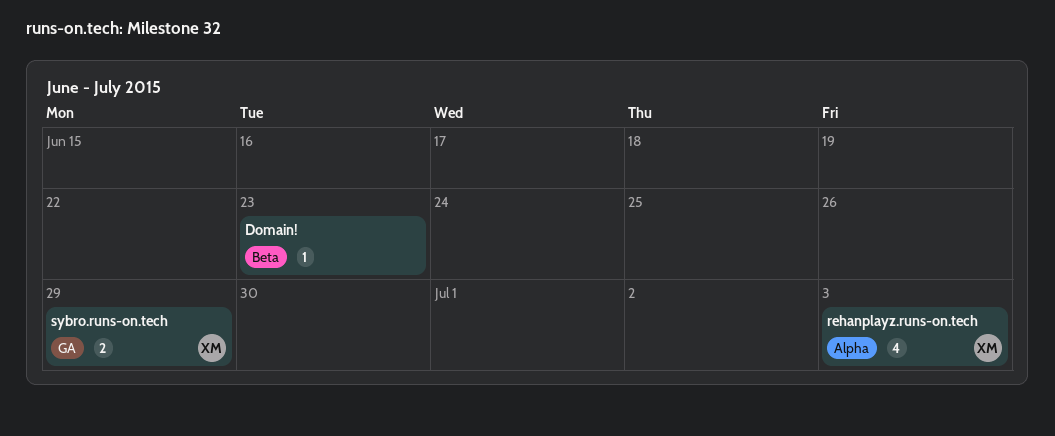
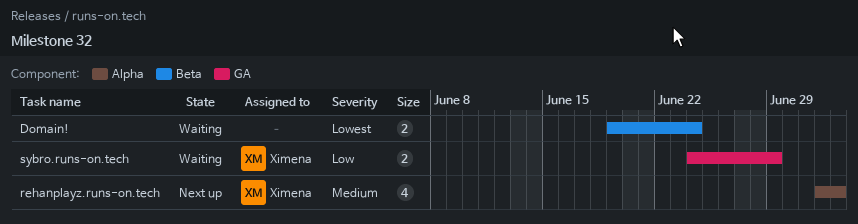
Domain!, estimate: 1 -> 2
Domain!, due: Jun 23 -> Jun 24

